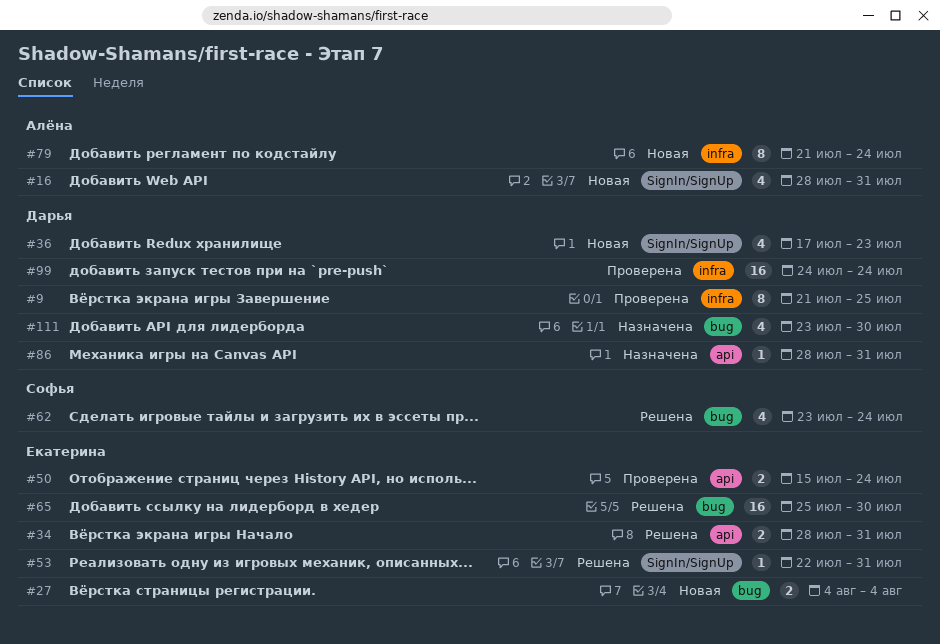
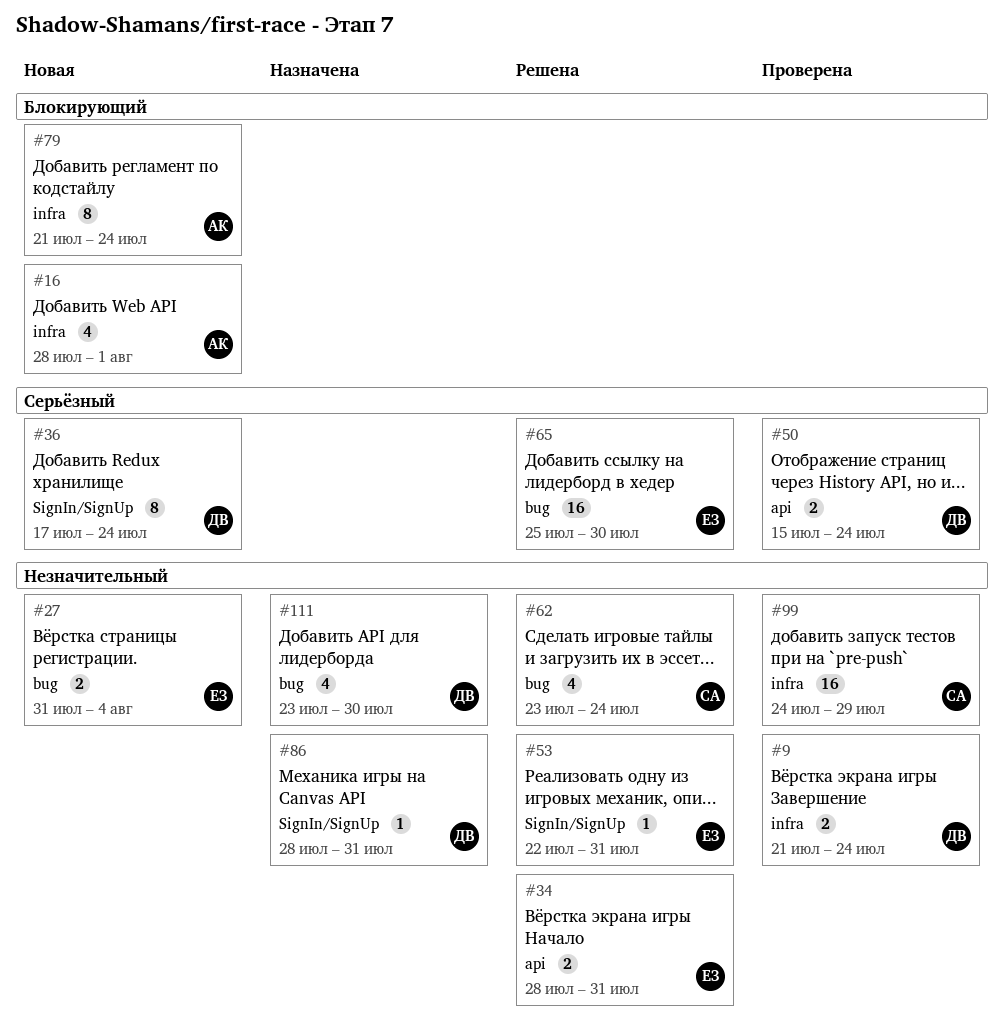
#9, estimate: 8 -> 2
#9, due: Jul 25 -> Jul 24
#16, label: SignIn/SignUp -> infra
#16, due: Jul 31 -> Aug 1
#27, start: Aug 4 -> Jul 31
#36, estimate: 4 -> 8
#36, due: Jul 23 -> Jul 24
#50, owner: Екатерина -> Дарья
#86, label: api -> SignIn/SignUp
#99, owner: Дарья -> Софья
#99, due: Jul 24 -> Jul 29

